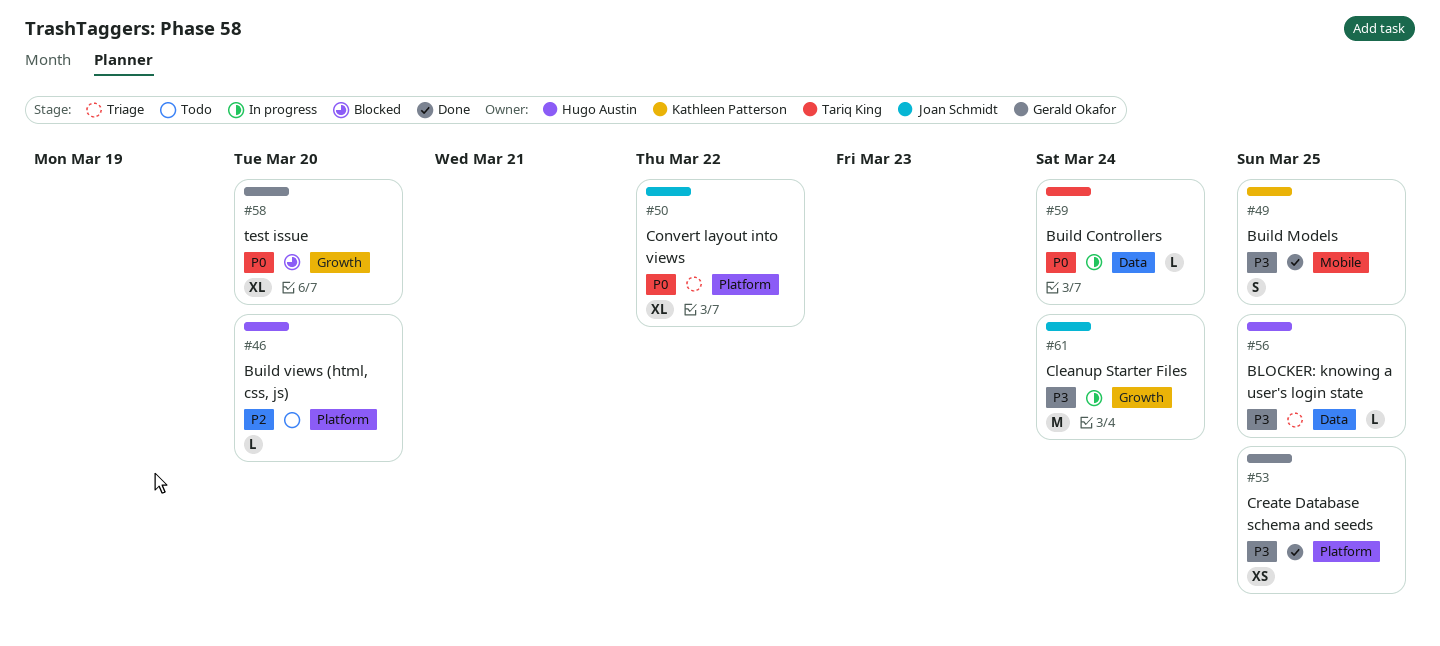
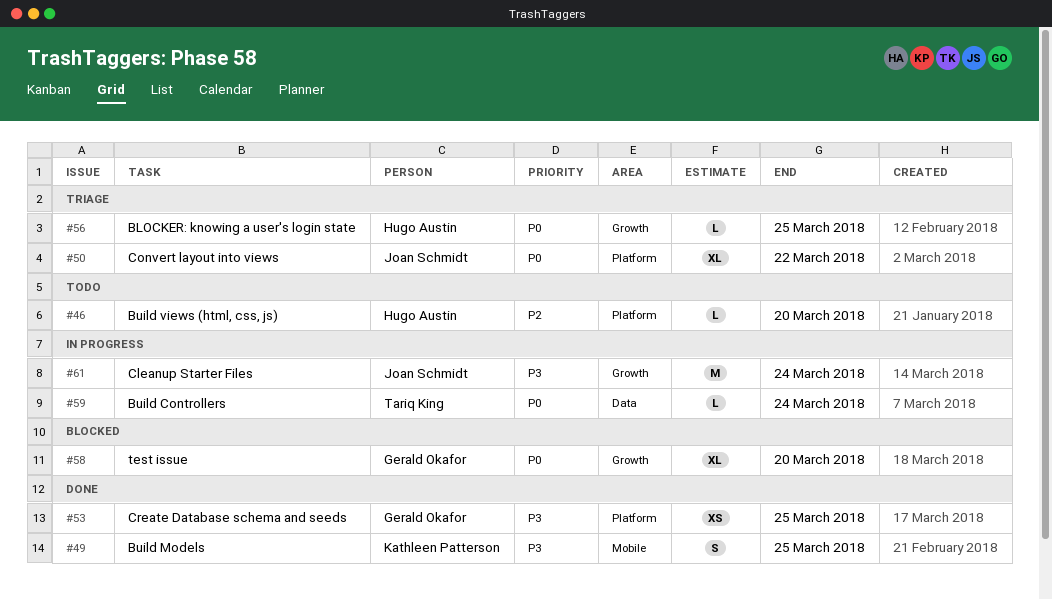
#56, priority: P3 -> P0
#56, label: Data -> Growth

